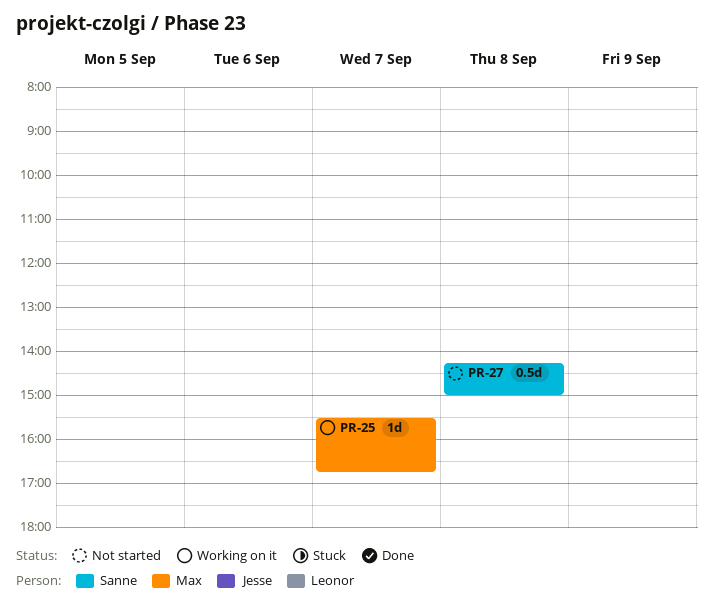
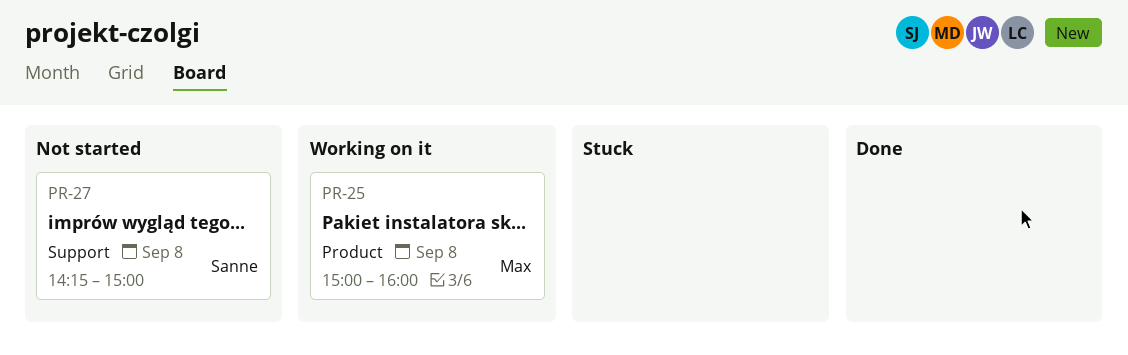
PR-25, day: Sep 7 -> Sep 8
PR-25, begins: 15:30 -> 15:00
PR-25, ends: 16:45 -> 16:00

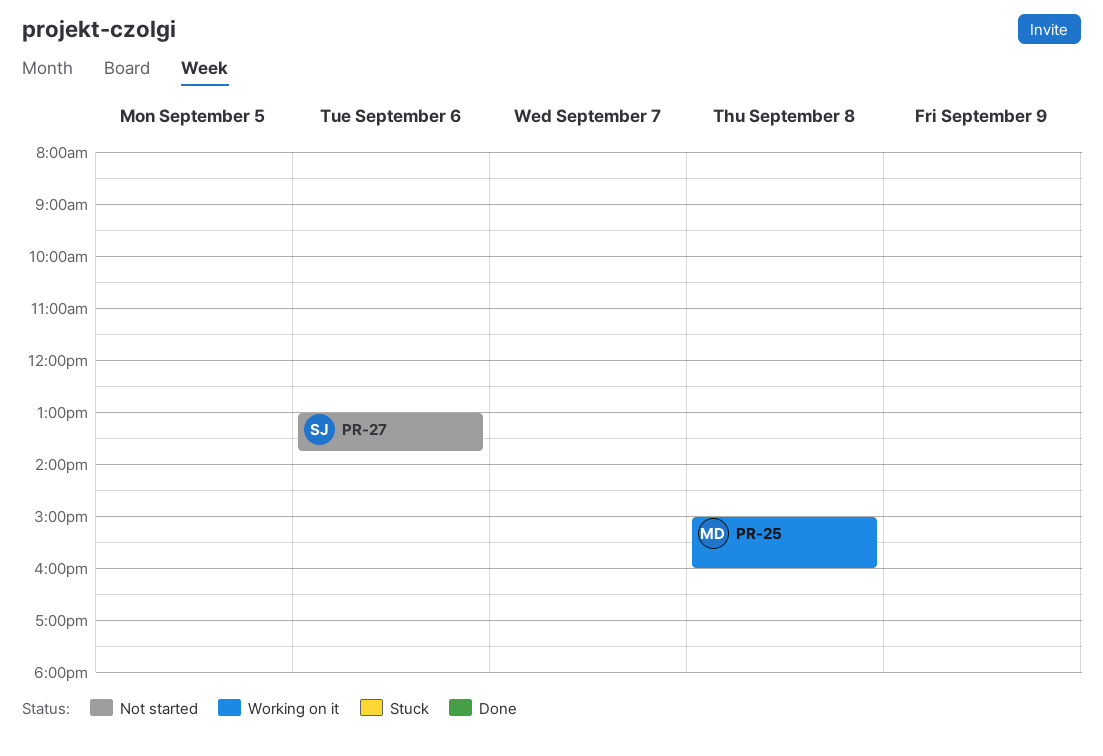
PR-27, day: Sep 8 -> Sep 6
PR-27, begins: 14:15 -> 13:00
PR-27, ends: 15:00 -> 13:45

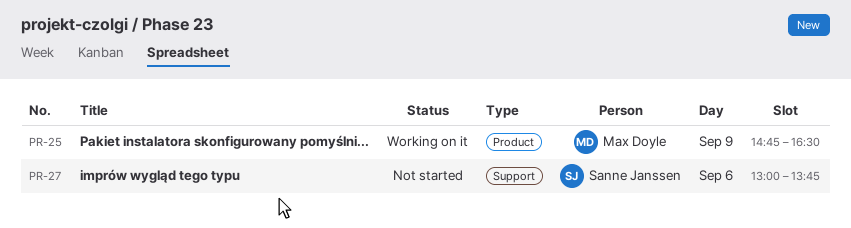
PR-25, day: Sep 8 -> Sep 9
PR-25, begins: 15:00 -> 14:45
PR-25, ends: 16:00 -> 16:30

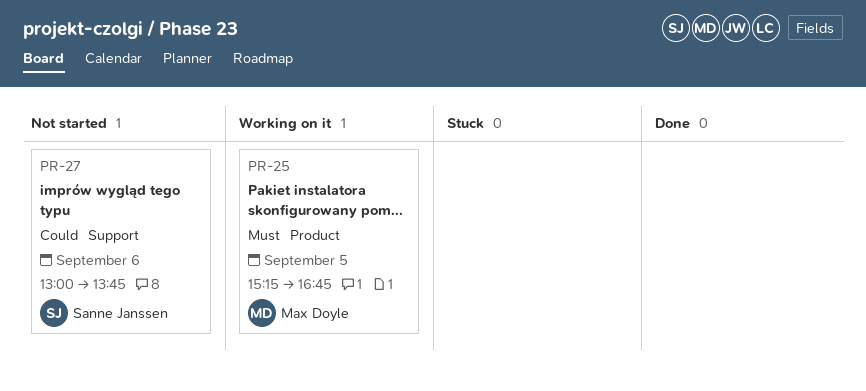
PR-25, day: Sep 9 -> Sep 5
PR-25, begins: 14:45 -> 15:15
PR-25, ends: 16:30 -> 16:45

